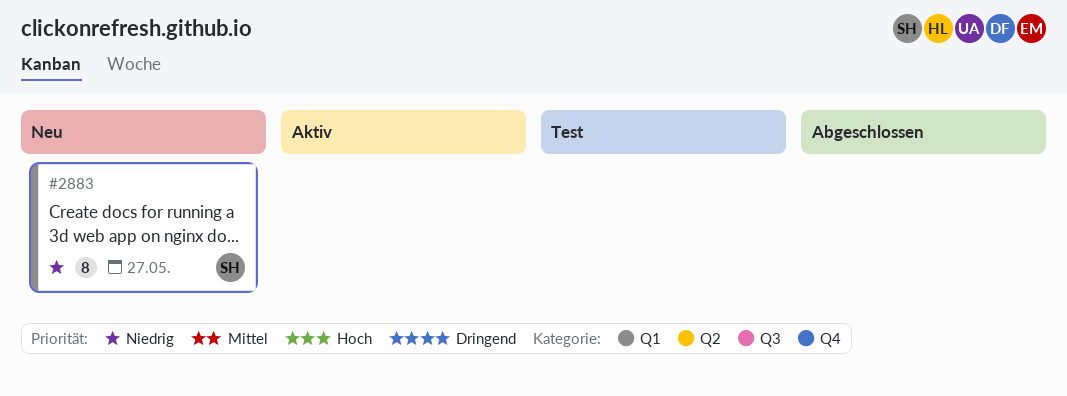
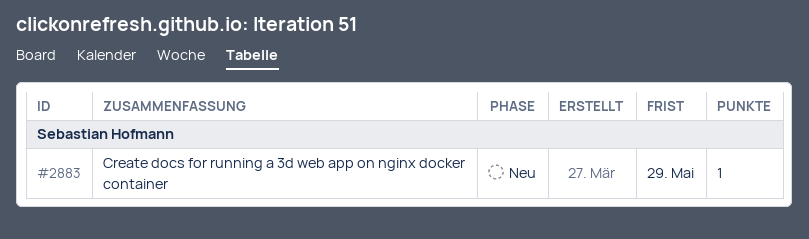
#2883, estimate: 8 -> 1
#2883, due: May 27 -> May 29

